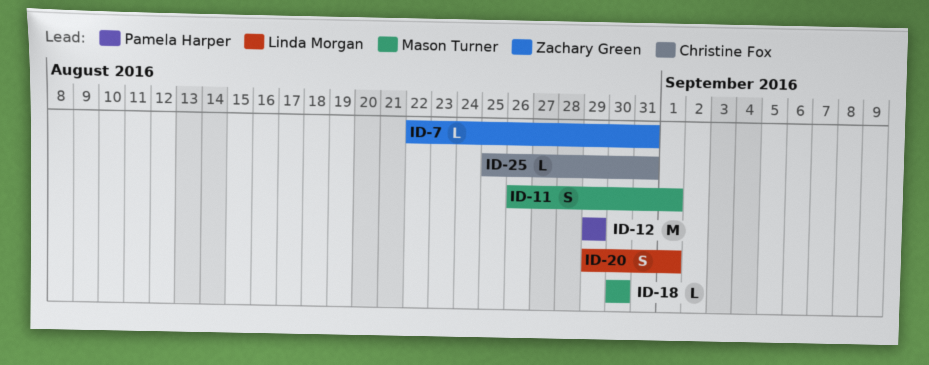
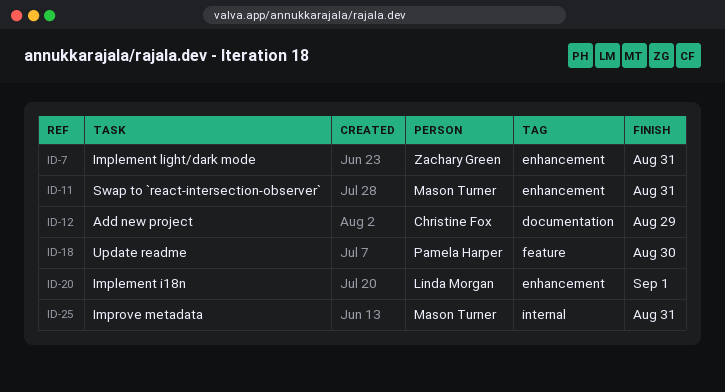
ID-11, due: Sep 1 -> Aug 31
ID-12, owner: Pamela Harper -> Christine Fox
ID-18, owner: Mason Turner -> Pamela Harper
ID-25, owner: Christine Fox -> Mason Turner

